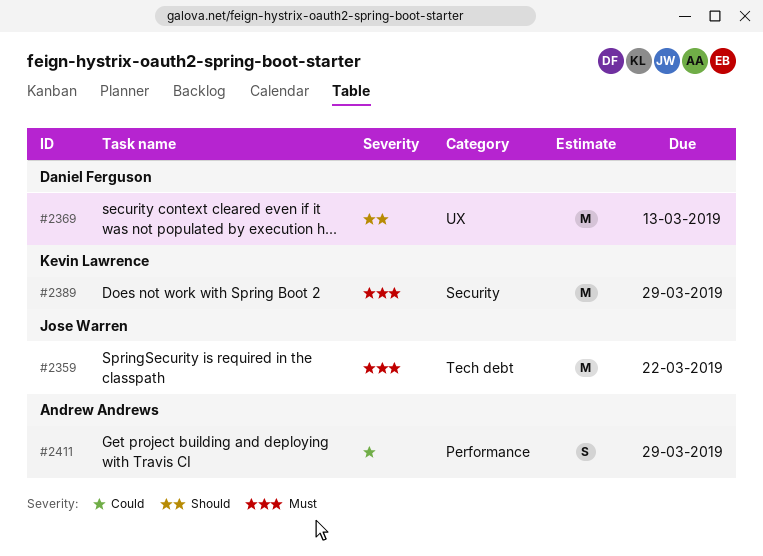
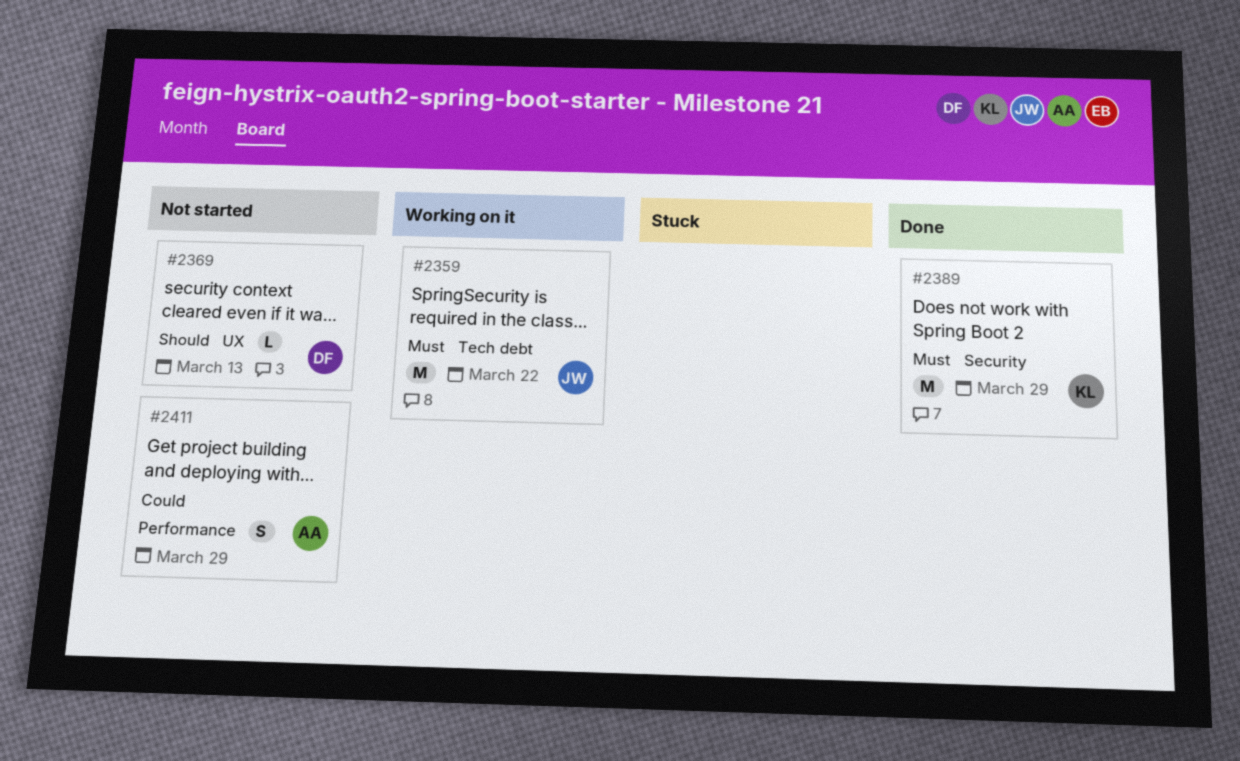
#2369, estimate: M -> L

